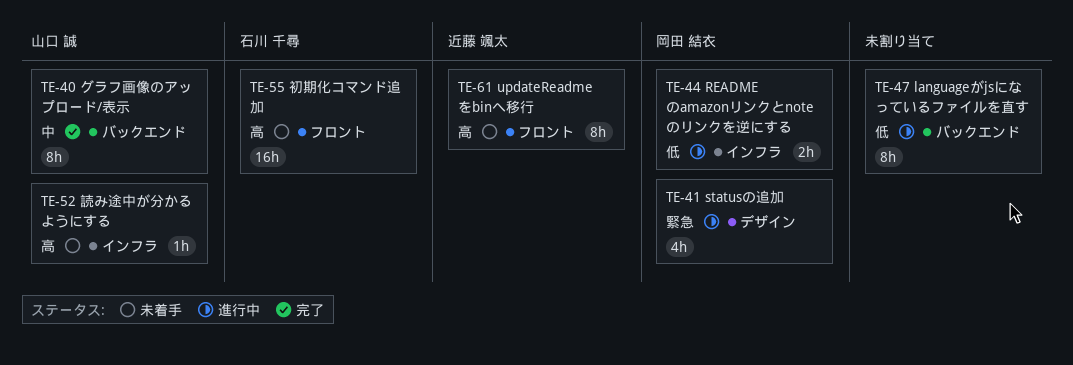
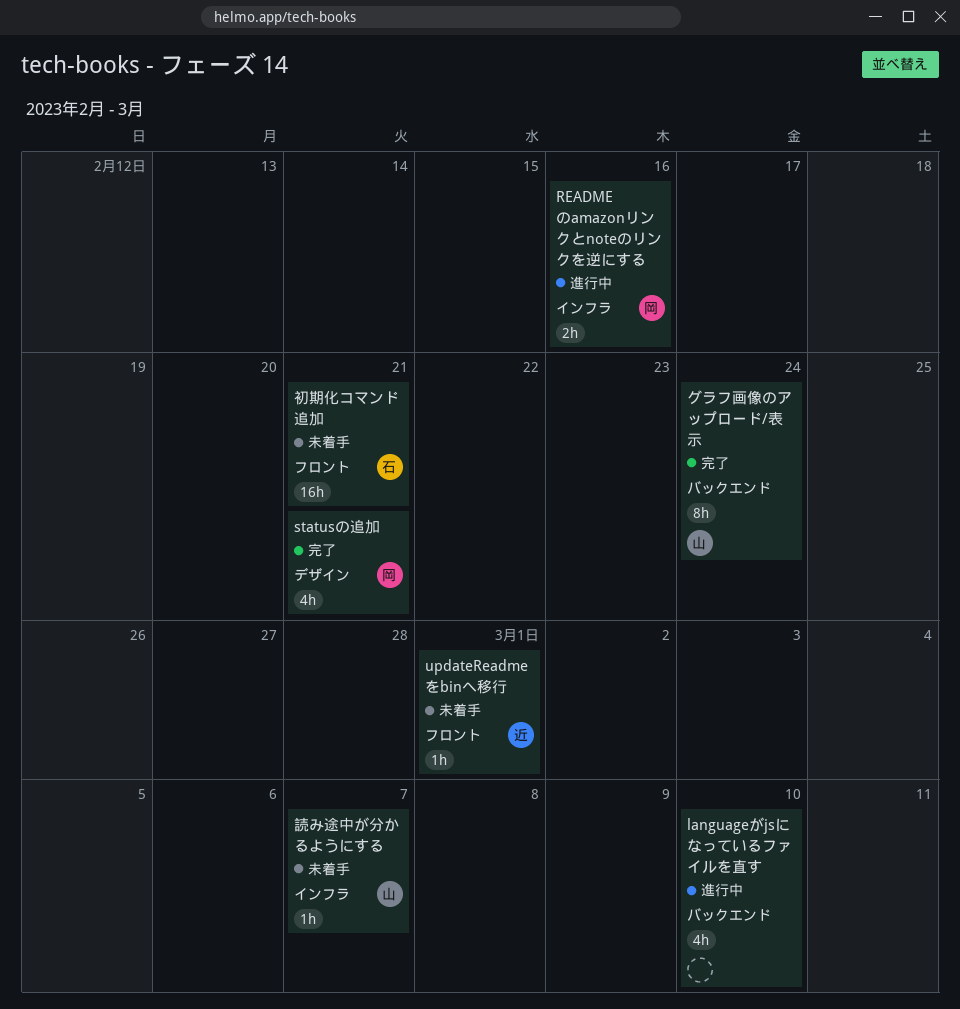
languageがjsになっているファイルを直す, estimate: 8h -> 4h
statusの追加, status: 進行中 -> 完了
updateReadmeをbinへ移行, estimate: 8h -> 1h

